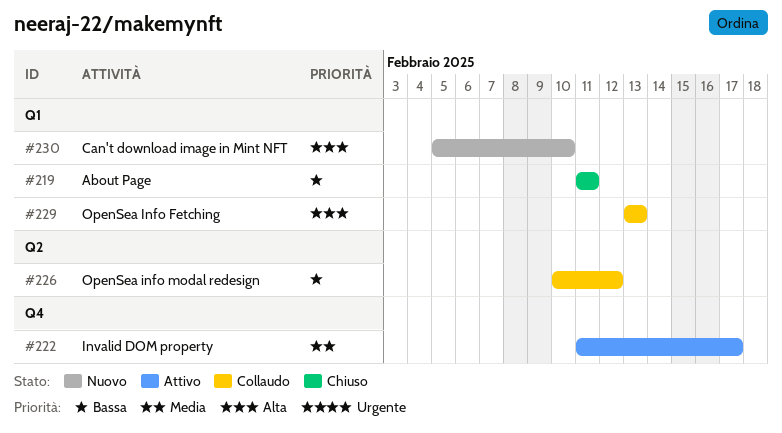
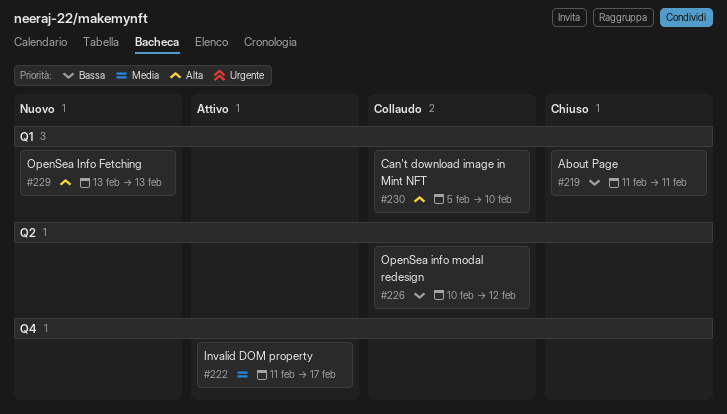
#229, status: Collaudo -> Nuovo
#230, status: Nuovo -> Collaudo

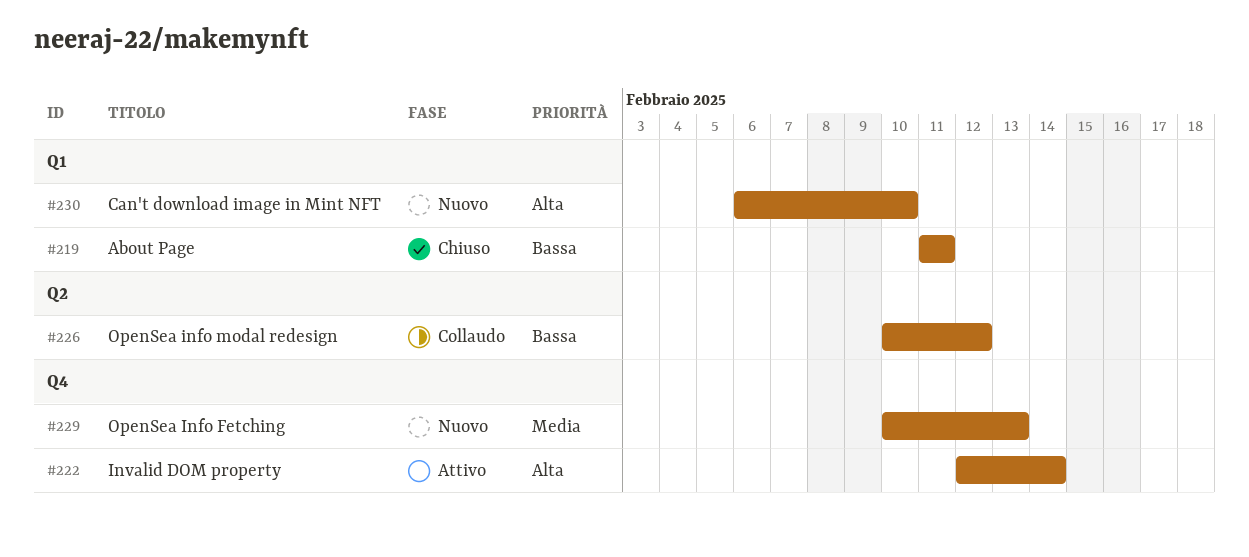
#222, priority: Media -> Alta
#222, start: Feb 11 -> Feb 12
#222, due: Feb 17 -> Feb 14
#229, priority: Alta -> Media
#229, label: Q1 -> Q4
#229, start: Feb 13 -> Feb 10
#230, status: Collaudo -> Nuovo
#230, start: Feb 5 -> Feb 6

